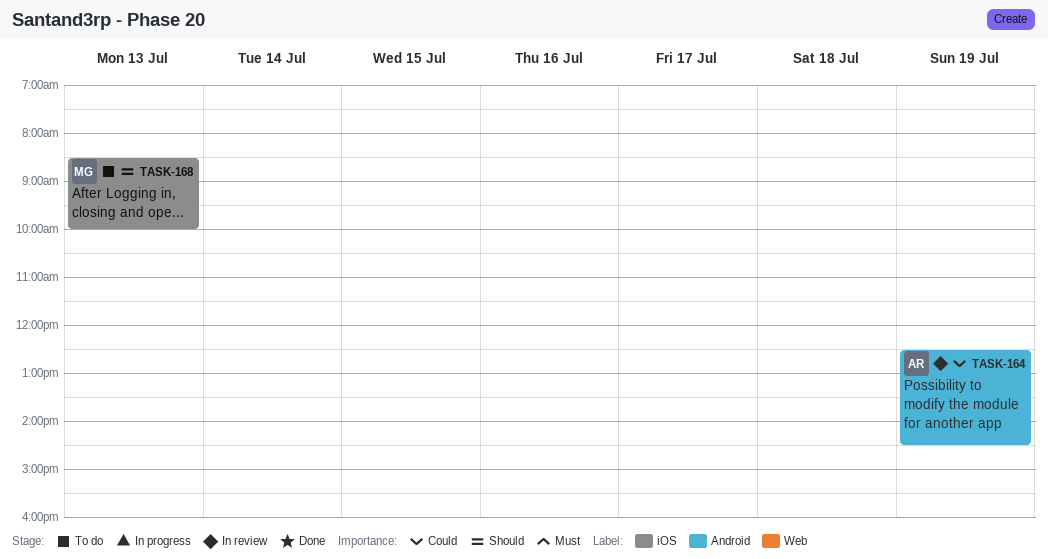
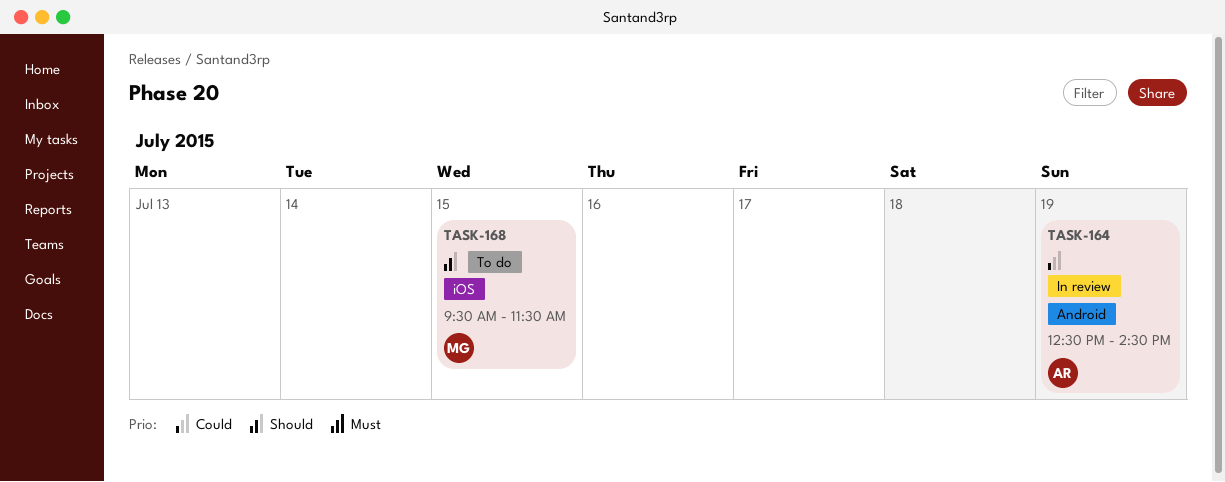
TASK-168, day: Jul 13 -> Jul 15
TASK-168, begins: 08:30 -> 09:30
TASK-168, ends: 10:00 -> 11:30

